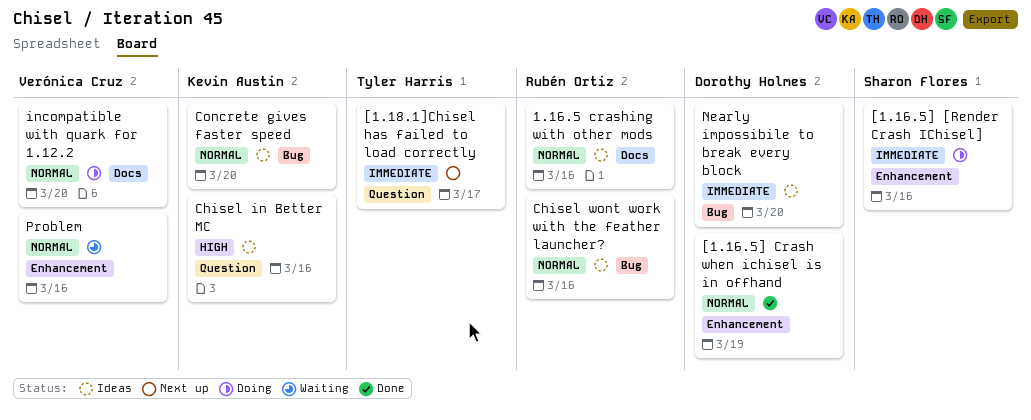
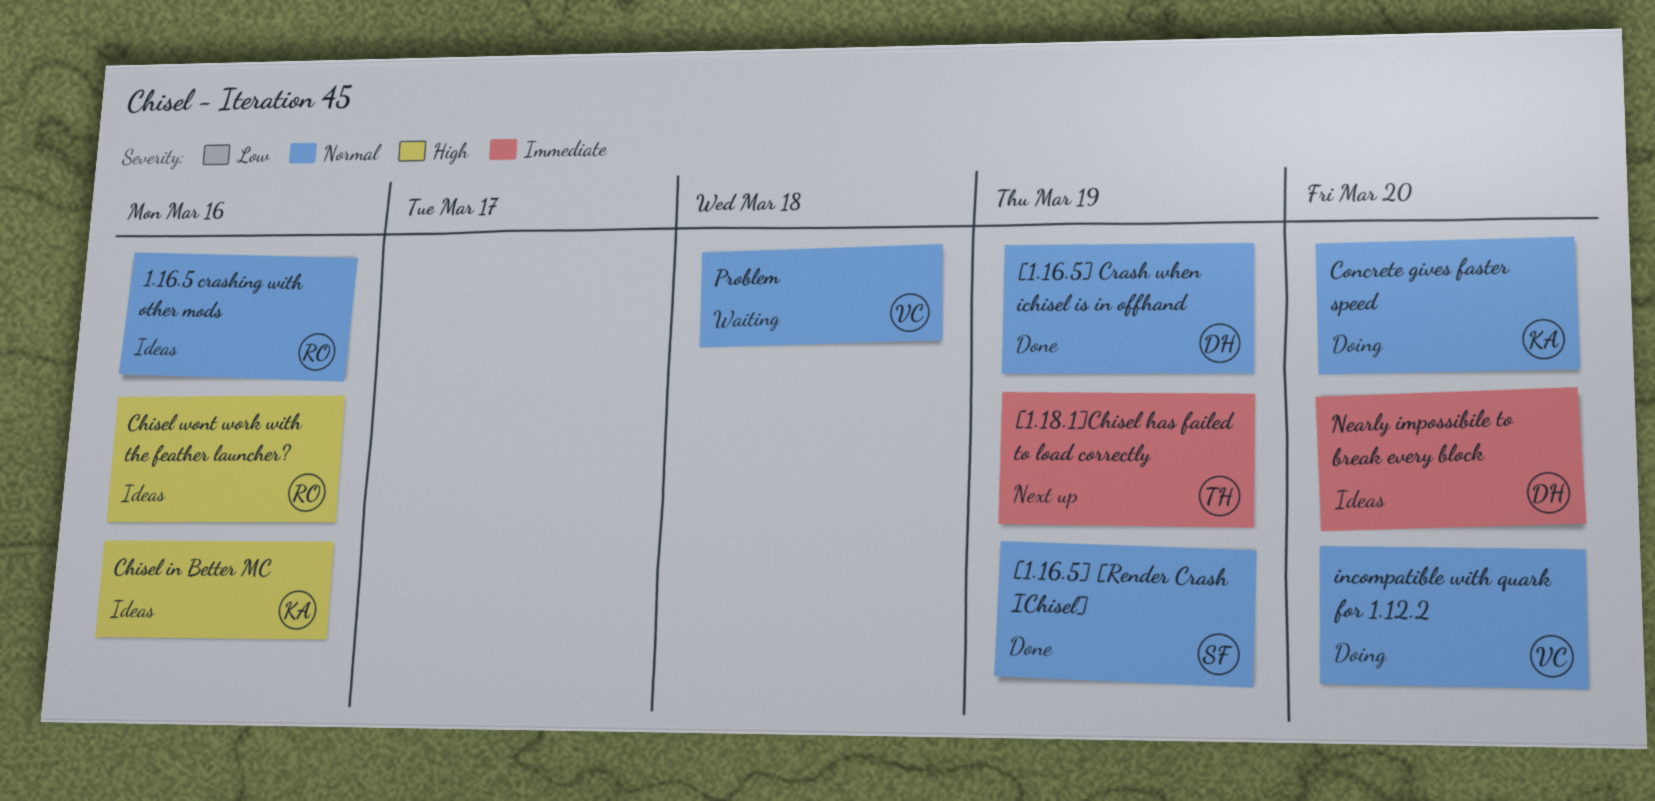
[1.16.5] [Render Crash IChisel], status: Doing -> Done
[1.16.5] [Render Crash IChisel], priority: Immediate -> Normal
[1.16.5] [Render Crash IChisel], due: Mar 16 -> Mar 19
[1.18.1]Chisel has failed to load correctly, due: Mar 17 -> Mar 19
Chisel wont work with the feather launcher?, priority: Normal -> High
Concrete gives faster speed, status: Ideas -> Doing
Problem, due: Mar 16 -> Mar 18

